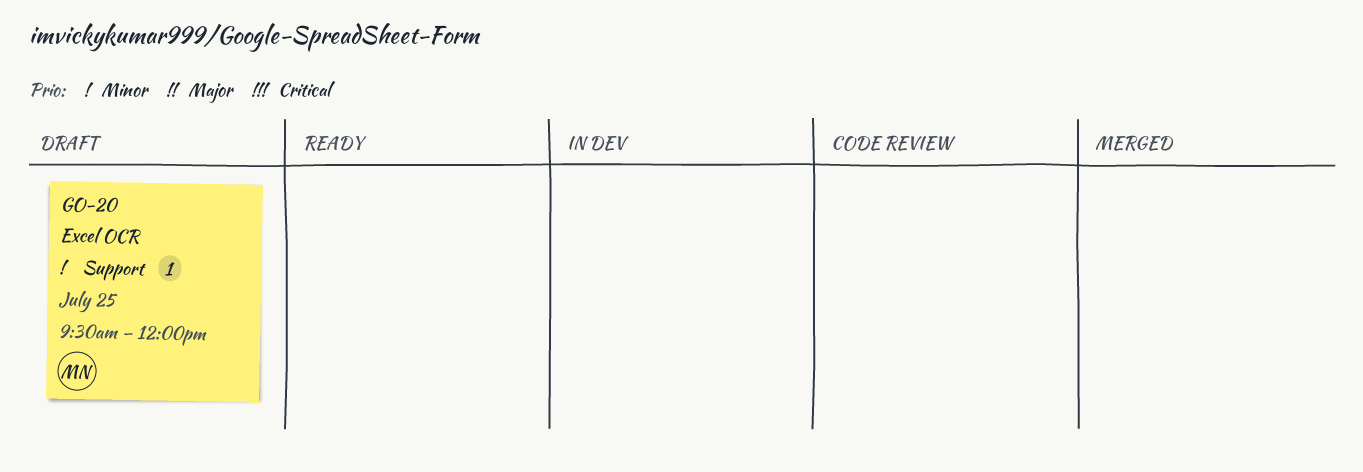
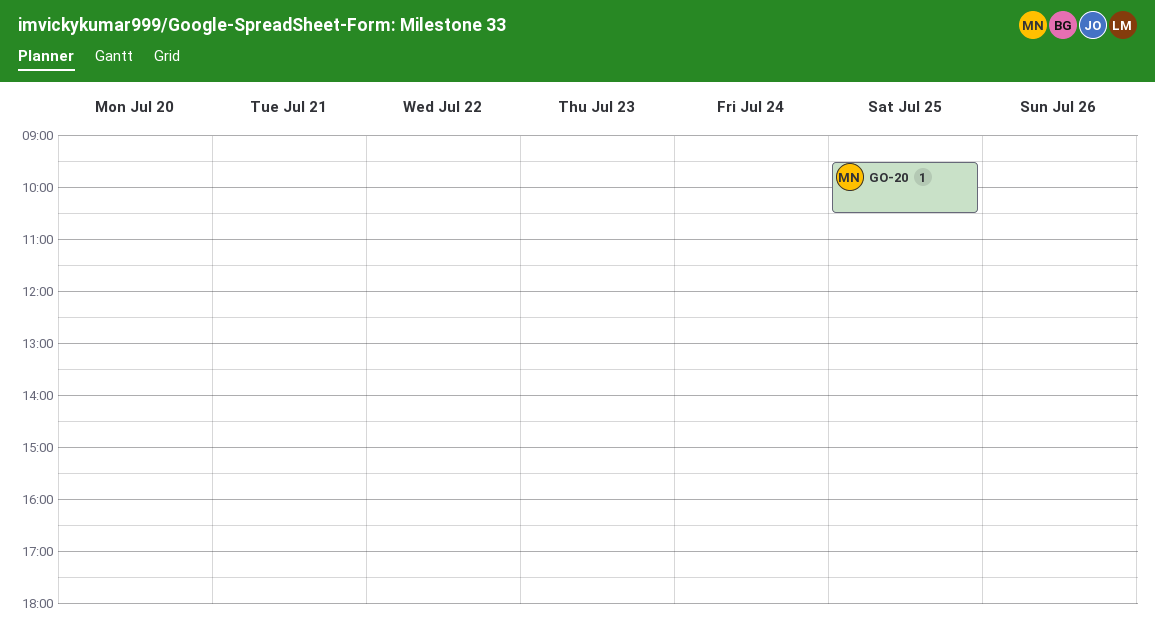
GO-20, ends: 12:00 -> 10:30

